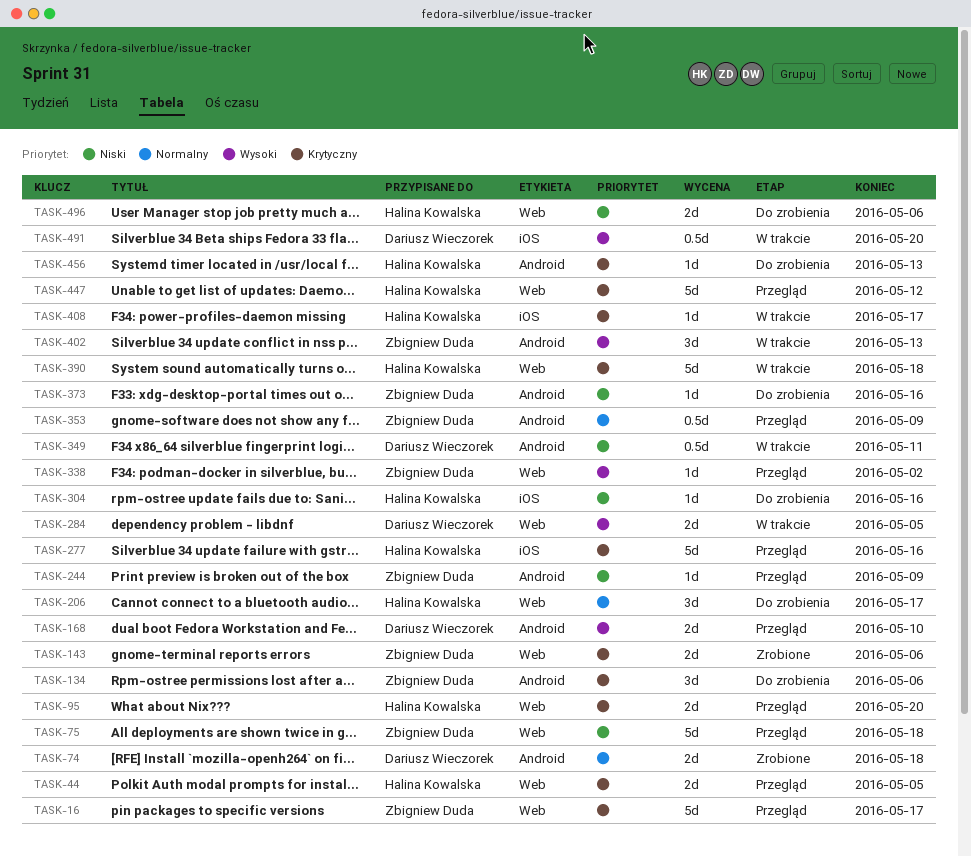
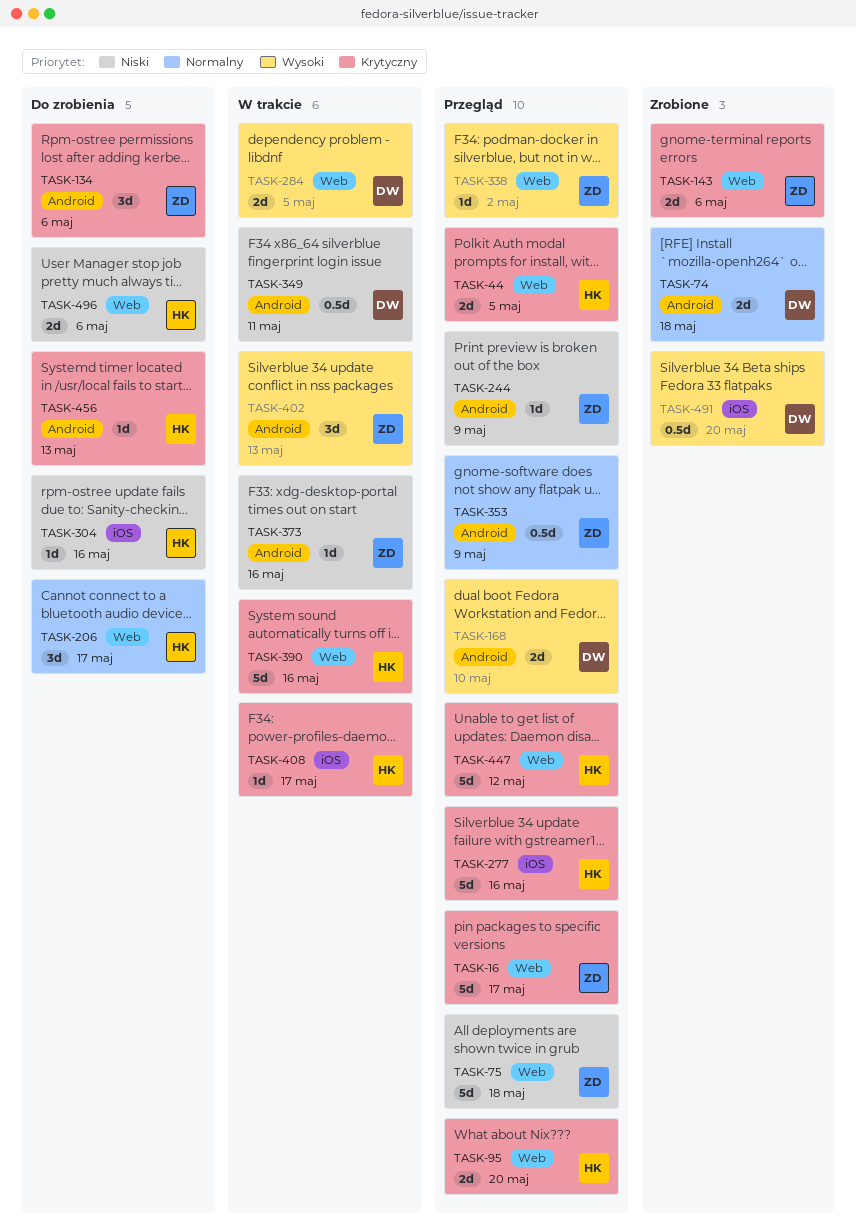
TASK-373, status: Do zrobienia -> W trakcie
TASK-390, due: May 18 -> May 16
TASK-491, status: W trakcie -> Zrobione

